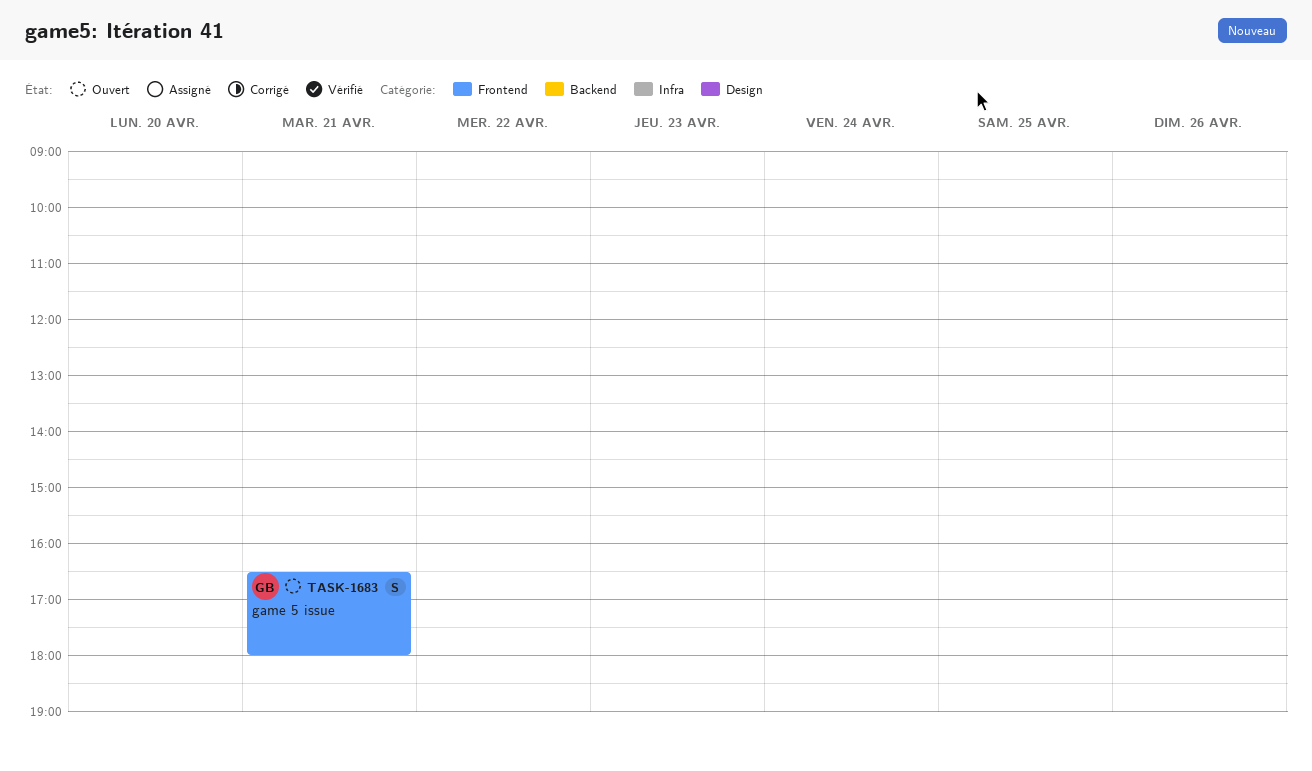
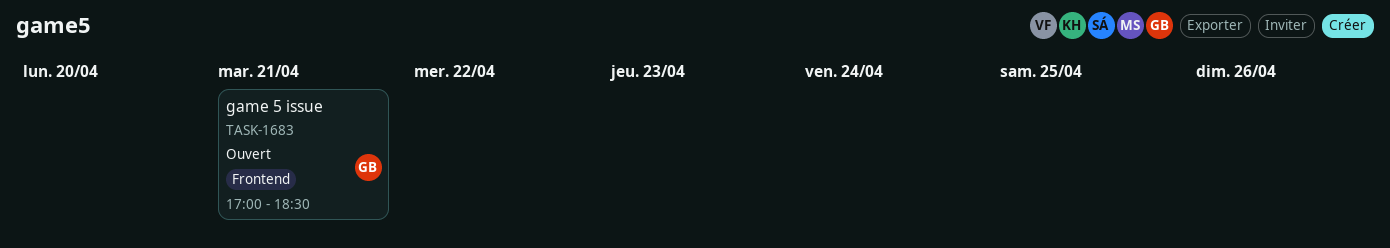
TASK-1683, begins: 16:30 -> 17:00
TASK-1683, ends: 18:00 -> 18:30

